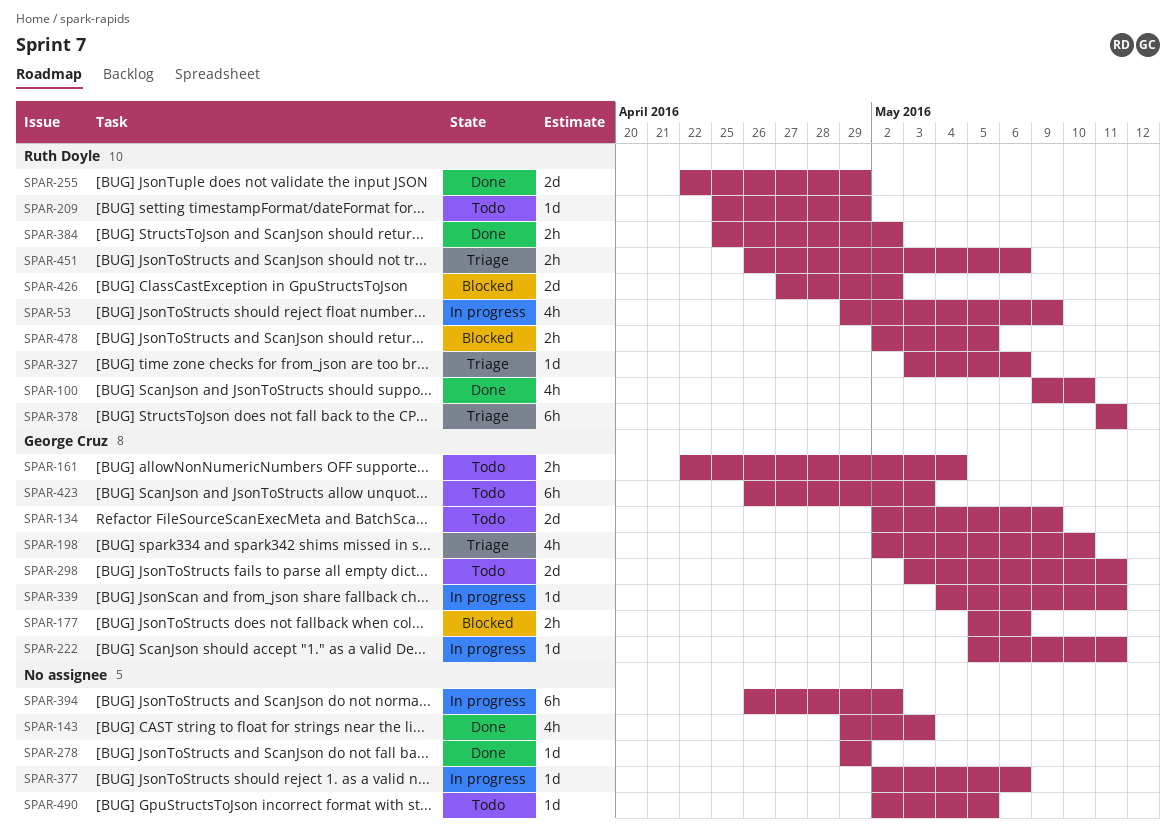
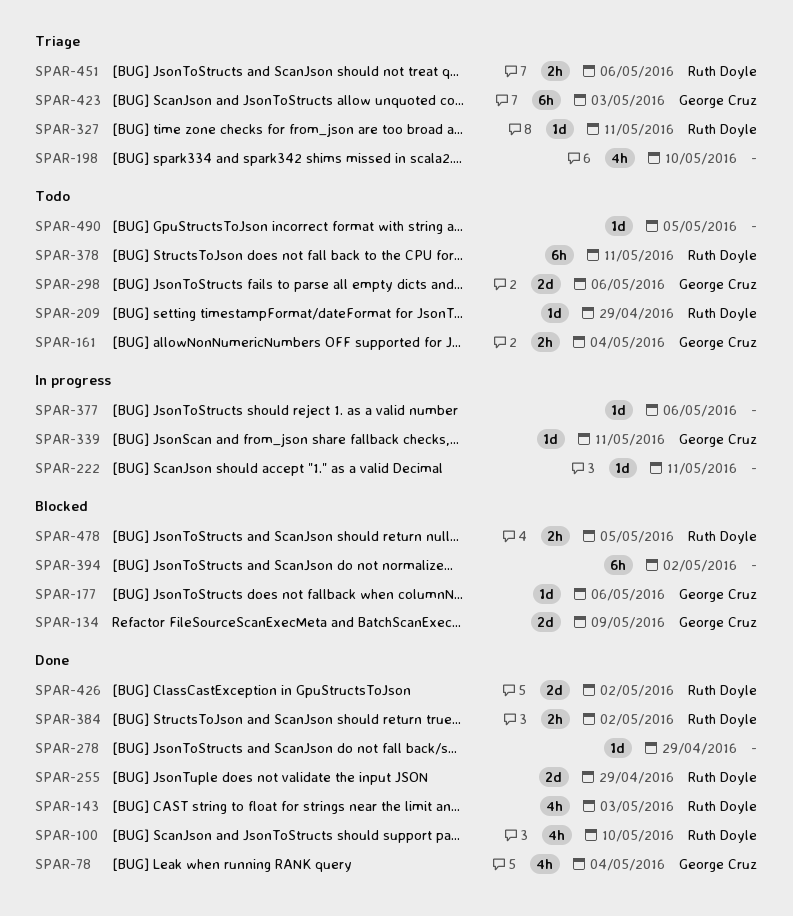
SPAR-53: present -> none
SPAR-78: none -> present
SPAR-134, status: Todo -> Blocked
SPAR-143, owner: none -> Ruth Doyle
SPAR-177, estimate: 2h -> 1d
SPAR-198, owner: George Cruz -> none
SPAR-222, owner: George Cruz -> none
SPAR-298, due: May 11 -> May 6
SPAR-327, due: May 6 -> May 11
SPAR-378, status: Triage -> Todo
SPAR-394, status: In progress -> Blocked
SPAR-423, status: Todo -> Triage
SPAR-426, status: Blocked -> Done

